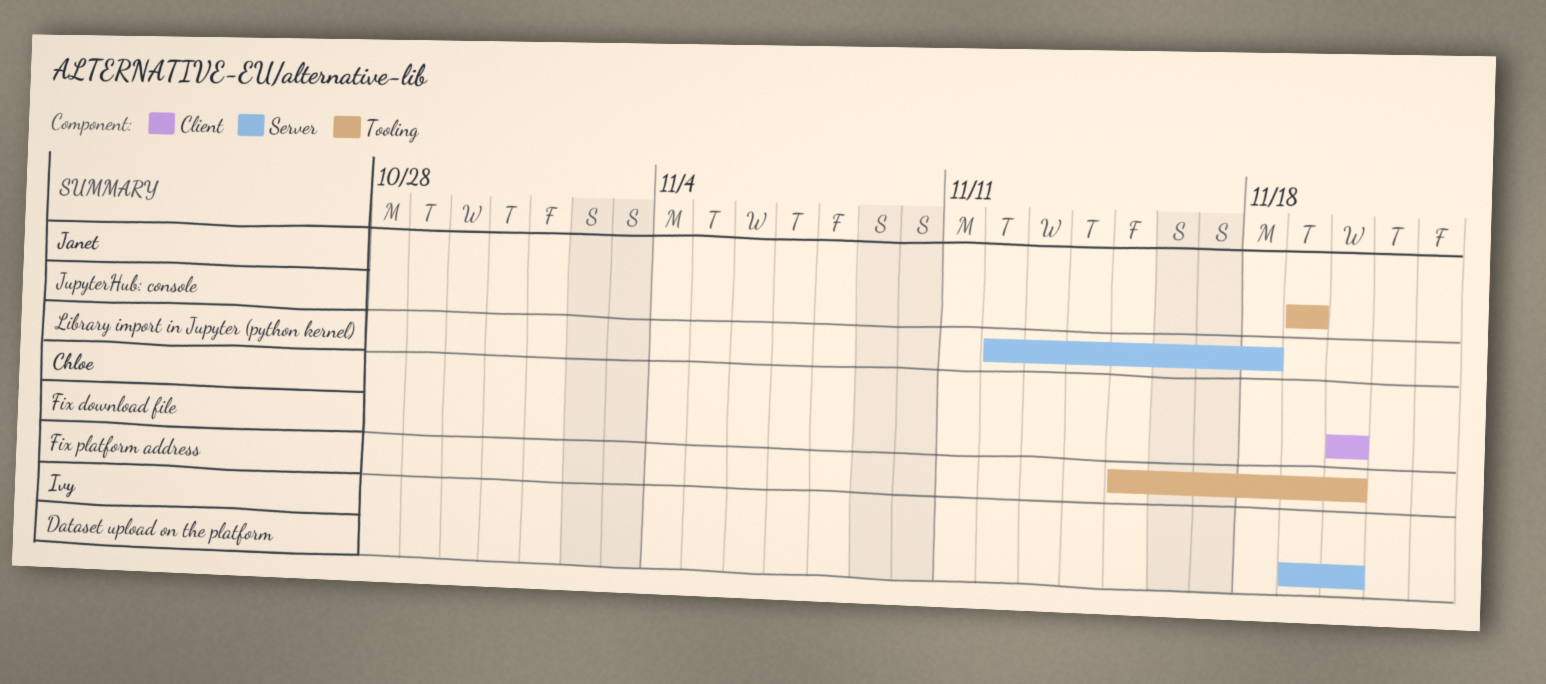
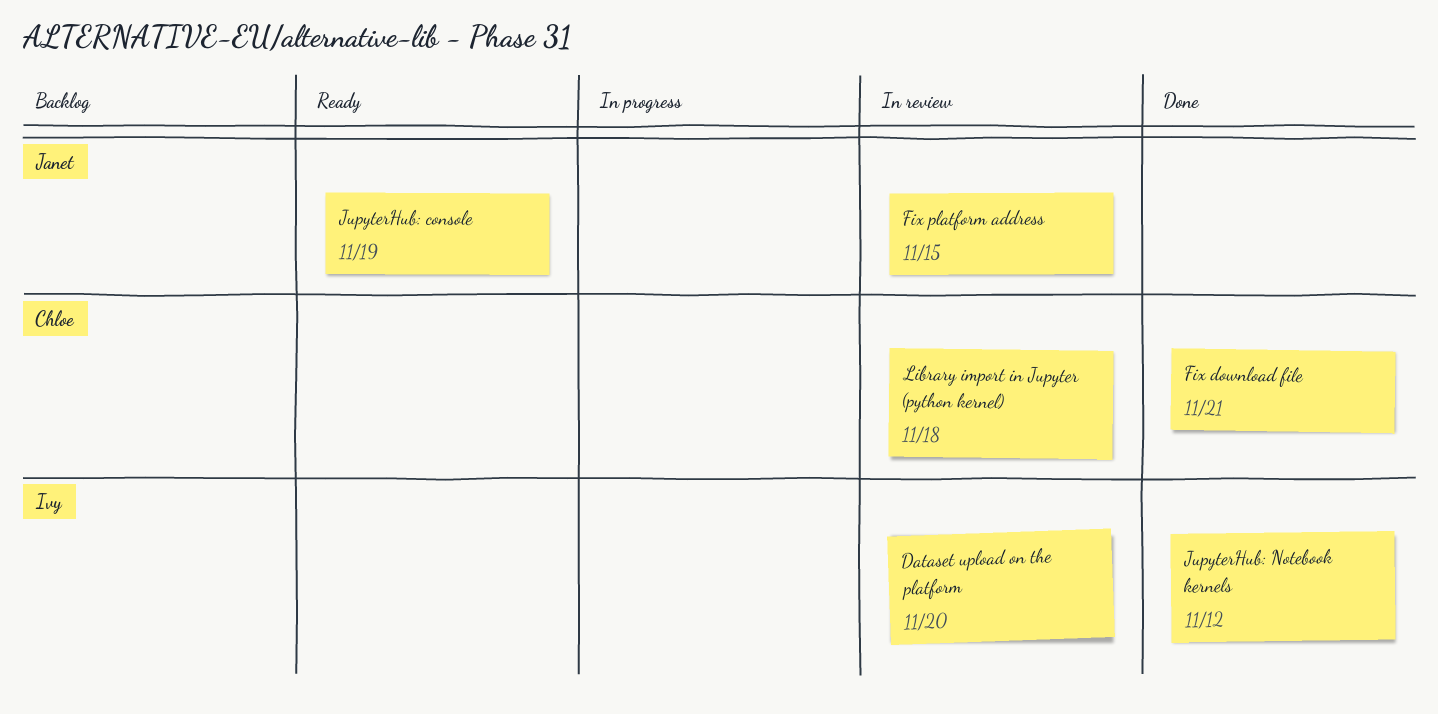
Fix download file, due: Nov 20 -> Nov 21
Fix platform address, owner: Chloe -> Janet
Fix platform address, due: Nov 20 -> Nov 15
JupyterHub: Notebook kernels: none -> present
Library import in Jupyter (python kernel), owner: Janet -> Chloe

